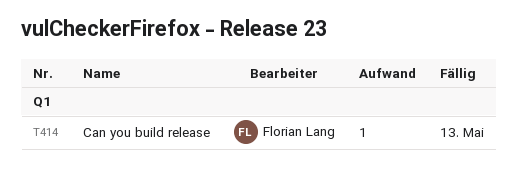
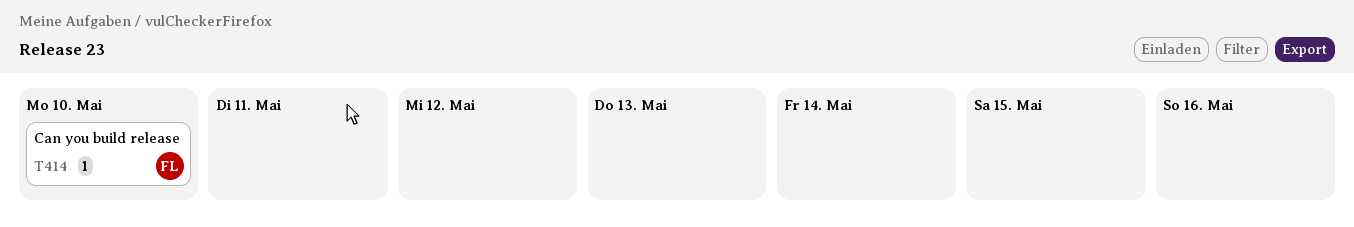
T414, due: May 13 -> May 10

